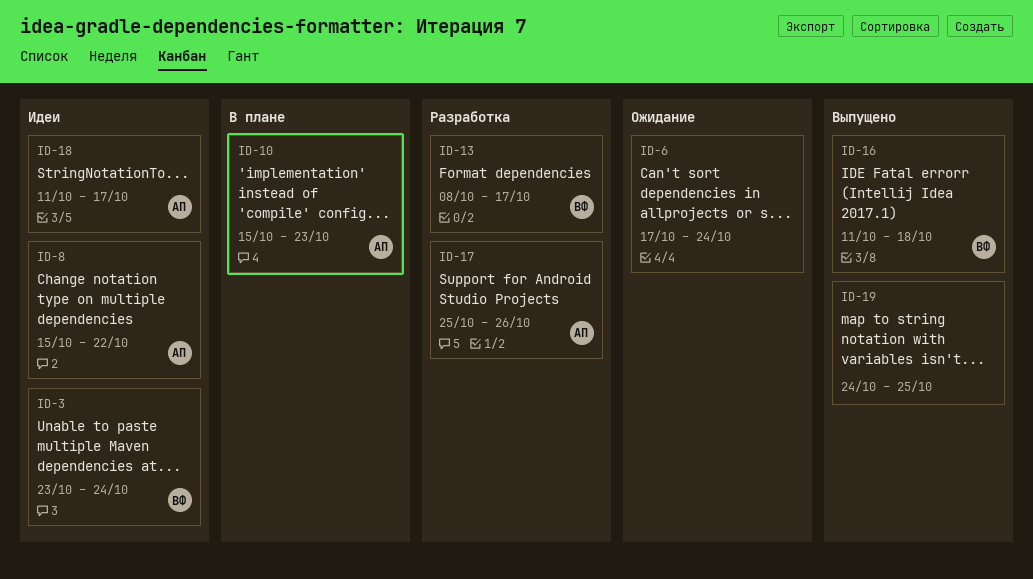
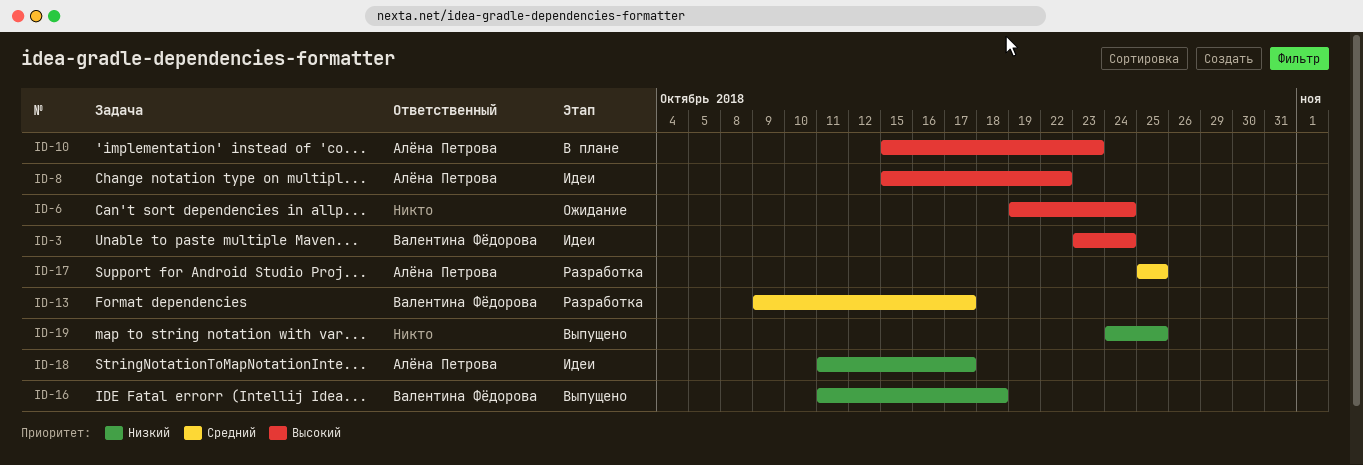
ID-6, start: Oct 17 -> Oct 19
ID-13, start: Oct 8 -> Oct 9
ID-17, due: Oct 26 -> Oct 25

